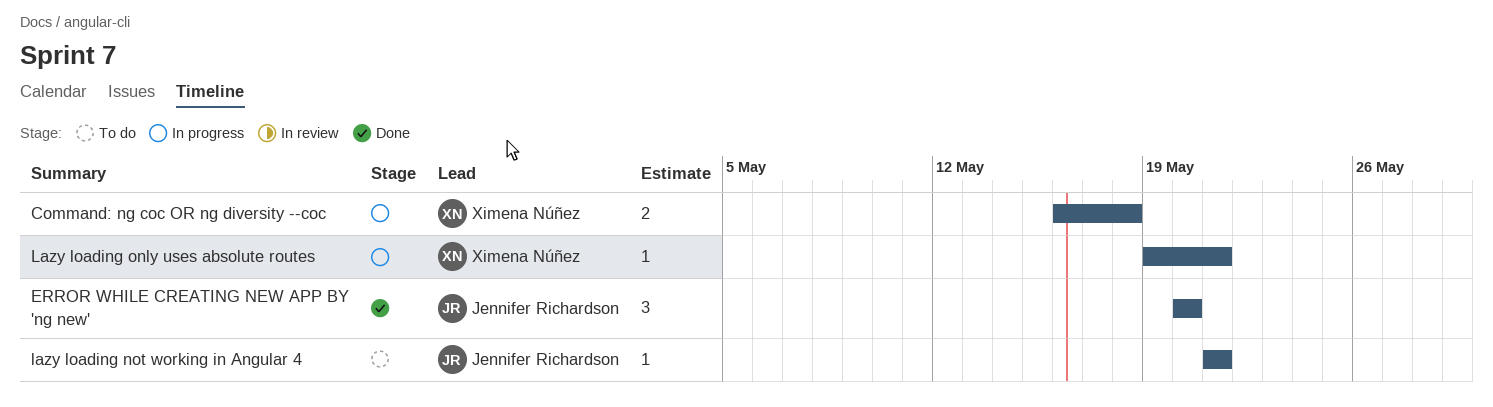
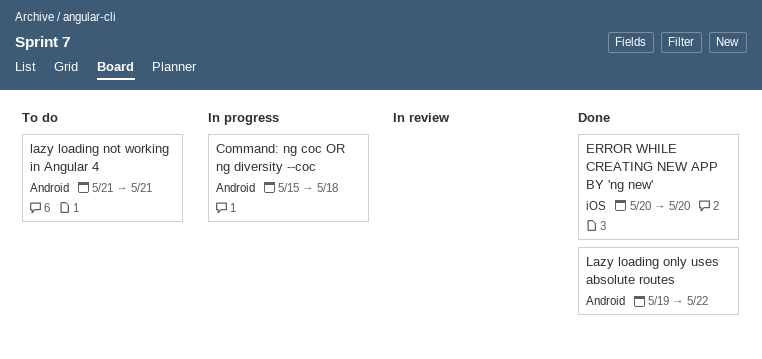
Command: ng coc OR ng diversity --coc, start: May 16 -> May 15
Lazy loading only uses absolute routes, status: In progress -> Done
Lazy loading only uses absolute routes, due: May 21 -> May 22

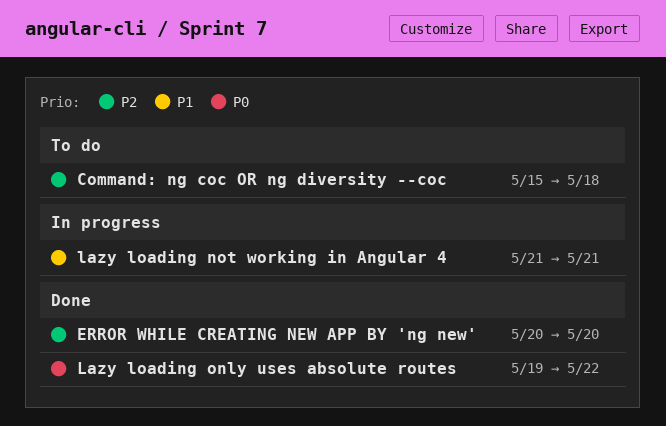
Command: ng coc OR ng diversity --coc, status: In progress -> To do
lazy loading not working in Angular 4, status: To do -> In progress

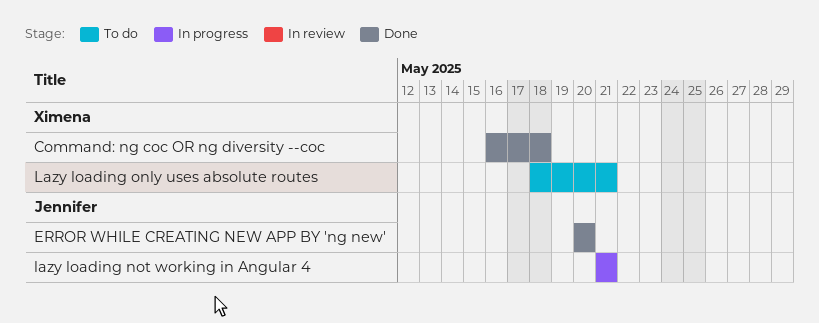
Command: ng coc OR ng diversity --coc, status: To do -> Done
Command: ng coc OR ng diversity --coc, start: May 15 -> May 16
Lazy loading only uses absolute routes, status: Done -> To do
Lazy loading only uses absolute routes, start: May 19 -> May 18
Lazy loading only uses absolute routes, due: May 22 -> May 21

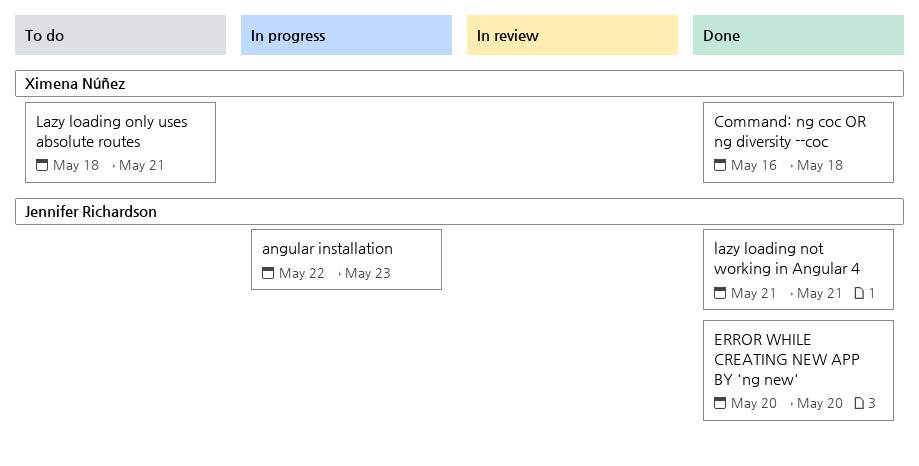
angular installation: none -> present
lazy loading not working in Angular 4, status: In progress -> Done

